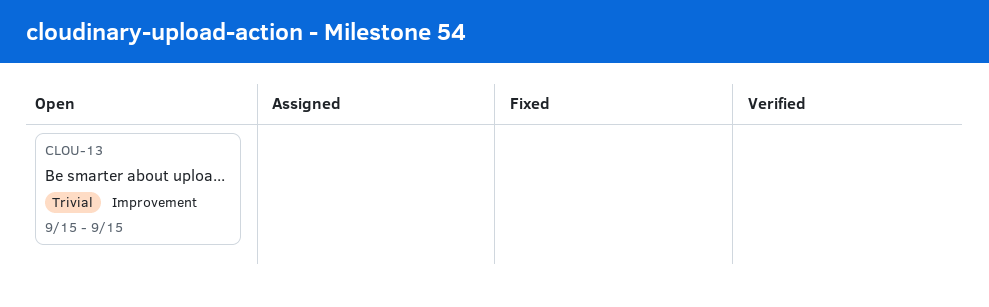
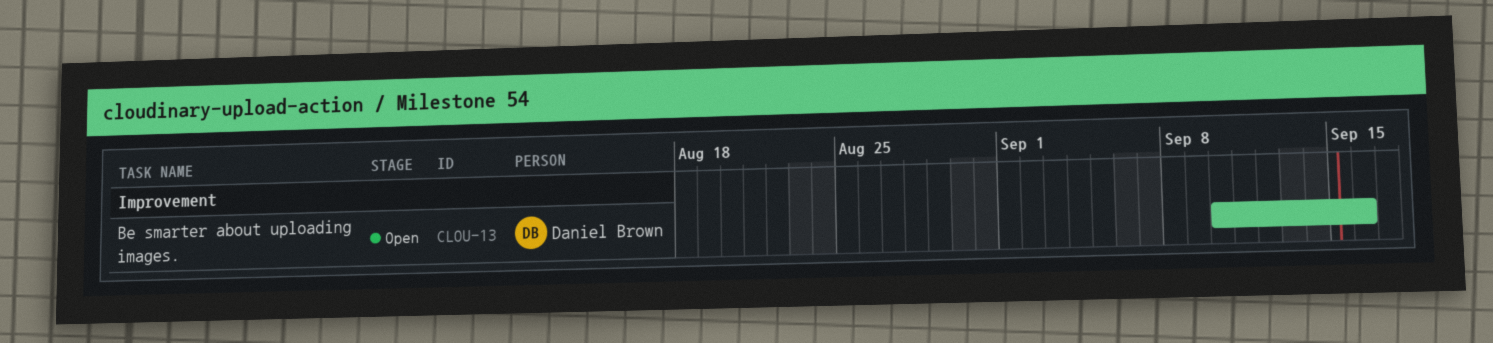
CLOU-13, start: Sep 15 -> Sep 10
CLOU-13, due: Sep 15 -> Sep 16

